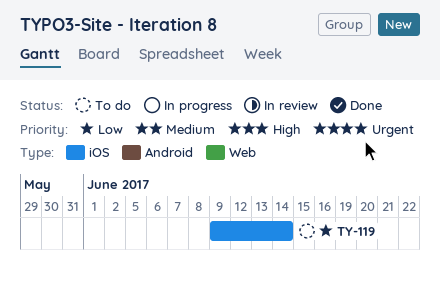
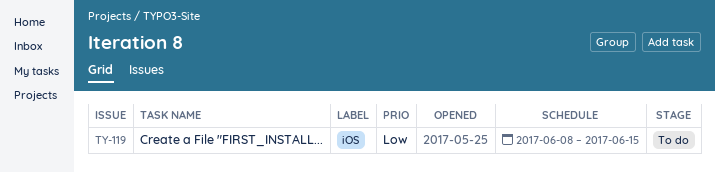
TY-119, start: Jun 9 -> Jun 8
TY-119, due: Jun 14 -> Jun 15

